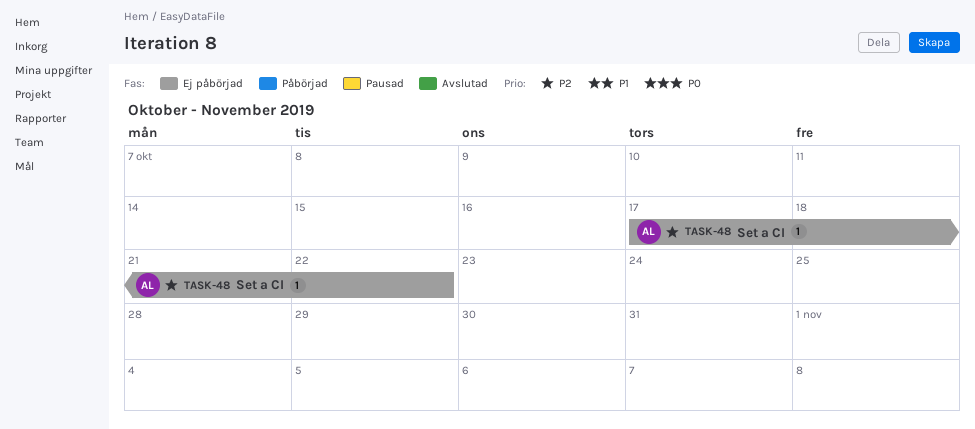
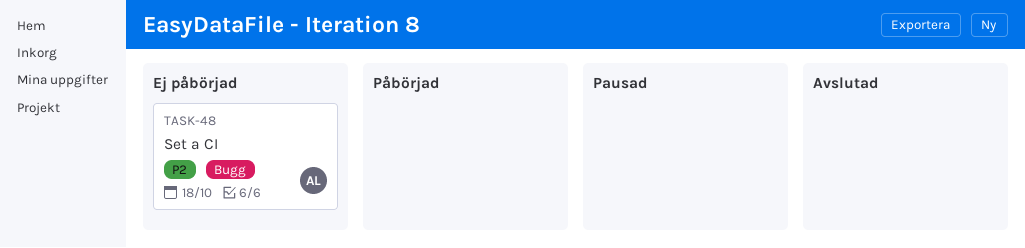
TASK-48, due: Oct 22 -> Oct 18

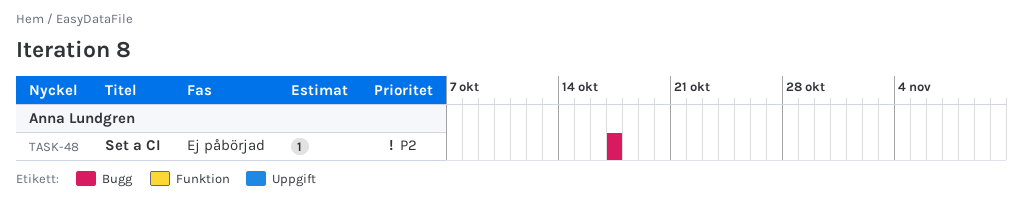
TASK-48, due: Oct 18 -> Oct 17

